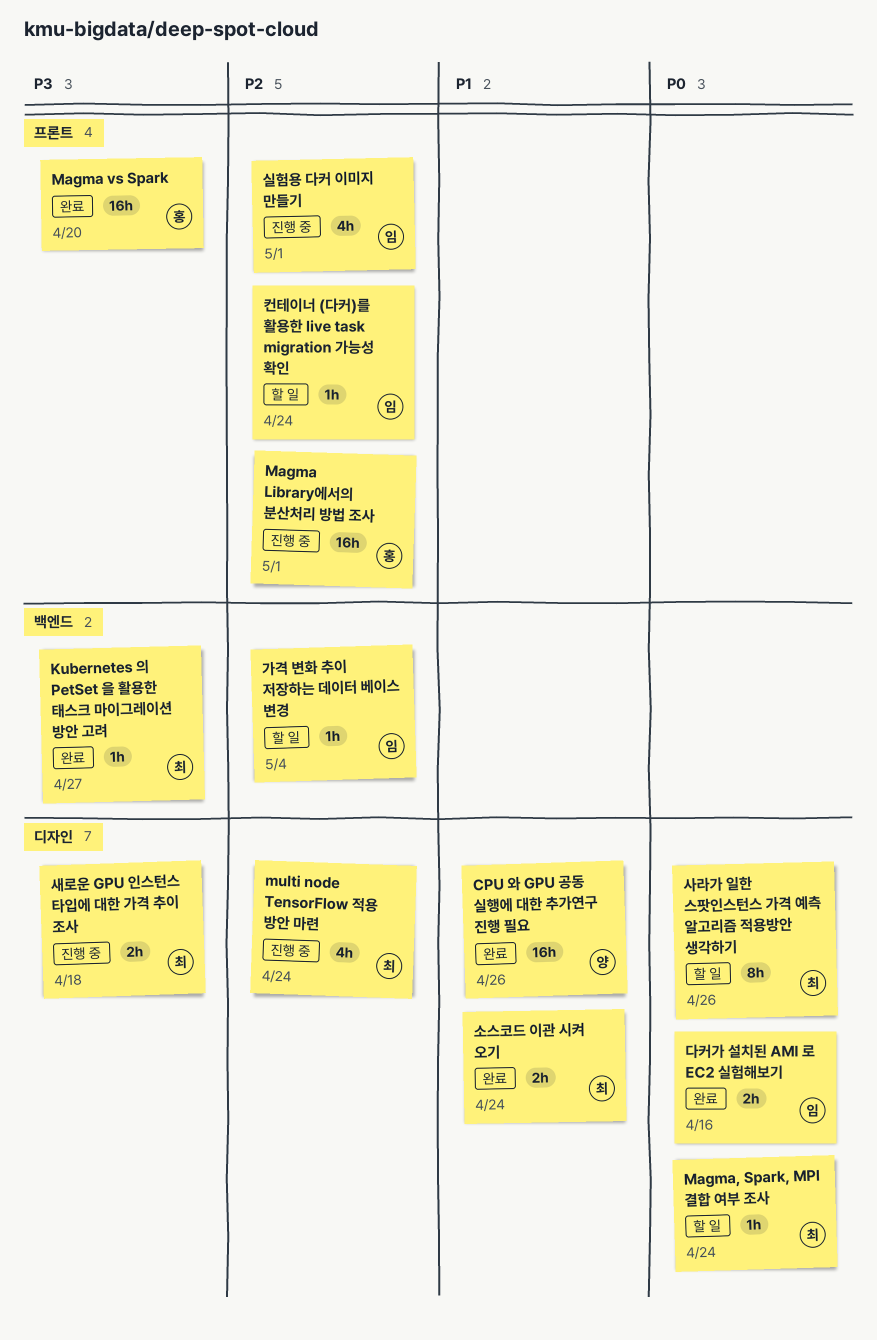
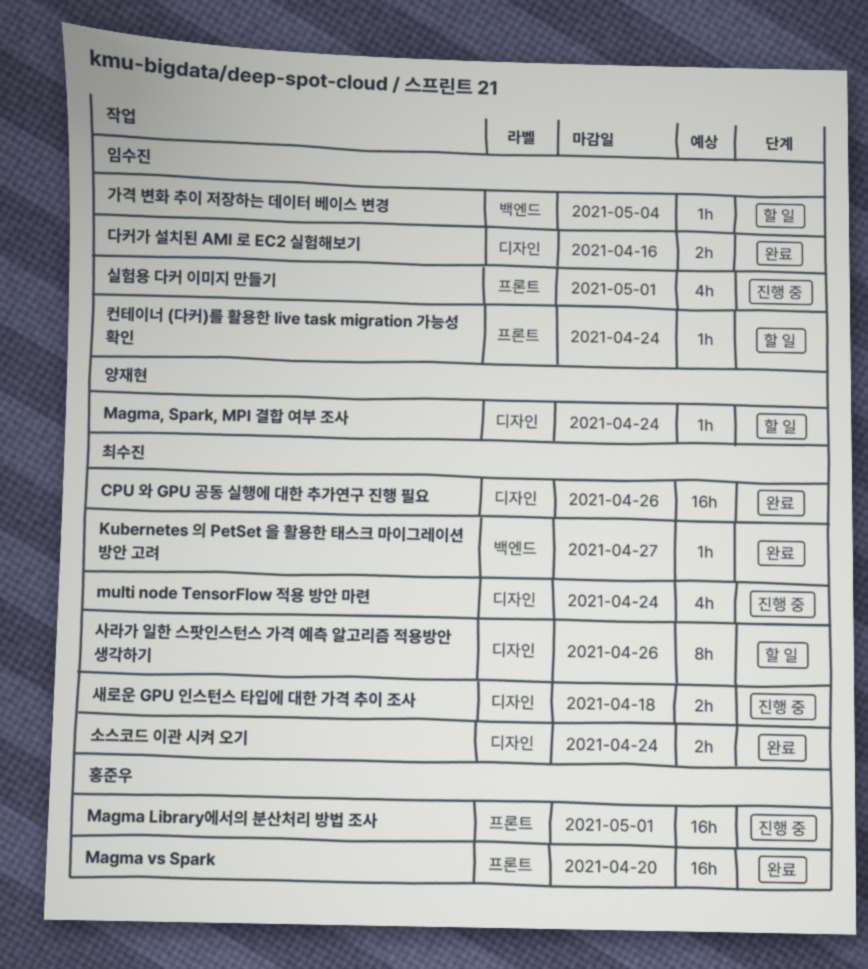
CPU 와 GPU 공동 실행에 대한 추가연구 진행 필요, owner: 양재현 -> 최수진
Magma, Spark, MPI 결합 여부 조사, owner: 최수진 -> 양재현

